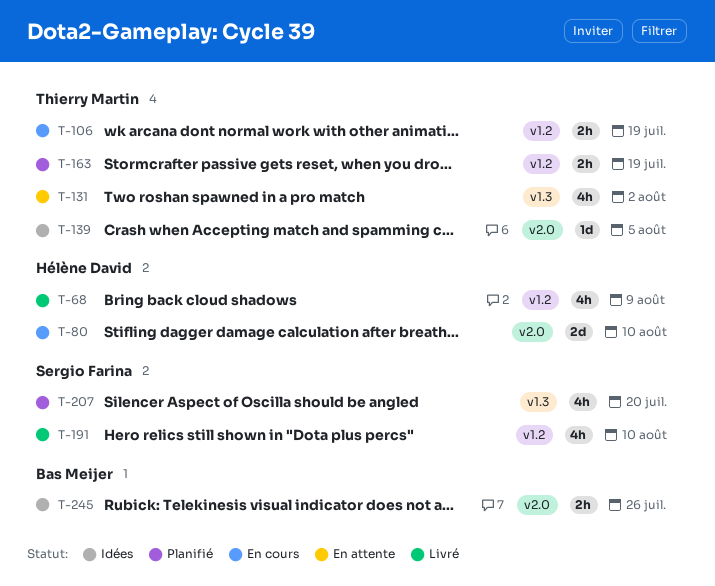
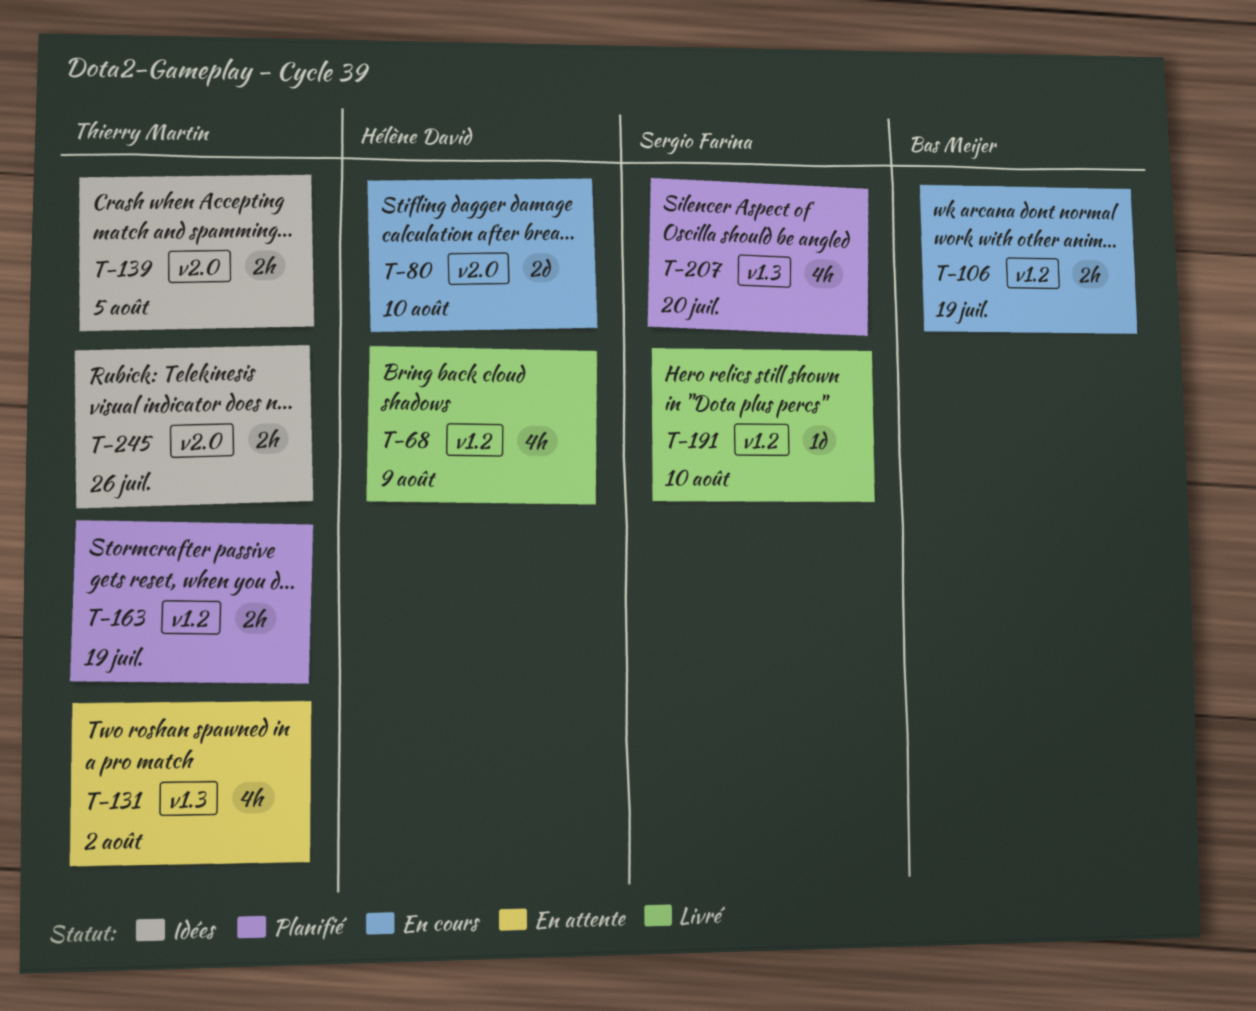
T-106, owner: Thierry Martin -> Bas Meijer
T-139, estimate: 1d -> 2h
T-191, estimate: 4h -> 1d
T-245, owner: Bas Meijer -> Thierry Martin

